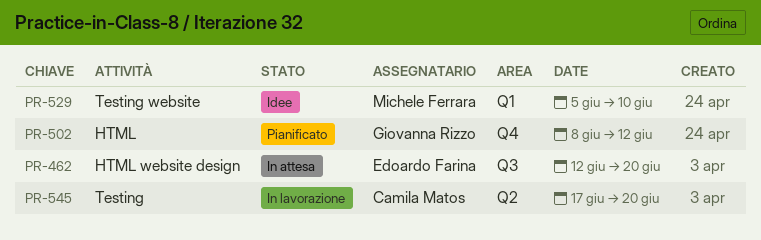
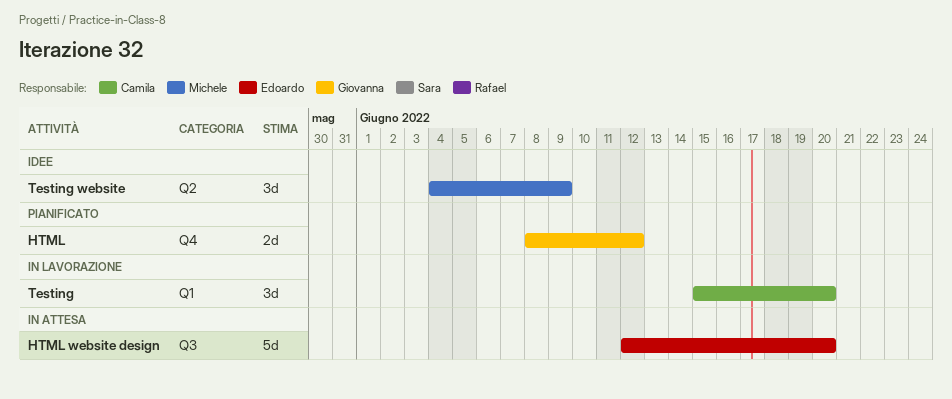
Testing, label: Q2 -> Q1
Testing, start: Jun 17 -> Jun 15
Testing website, label: Q1 -> Q2
Testing website, start: Jun 5 -> Jun 4
Testing website, due: Jun 10 -> Jun 9

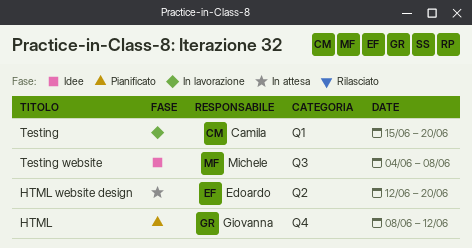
HTML website design, label: Q3 -> Q2
Testing website, label: Q2 -> Q3
Testing website, due: Jun 9 -> Jun 8

